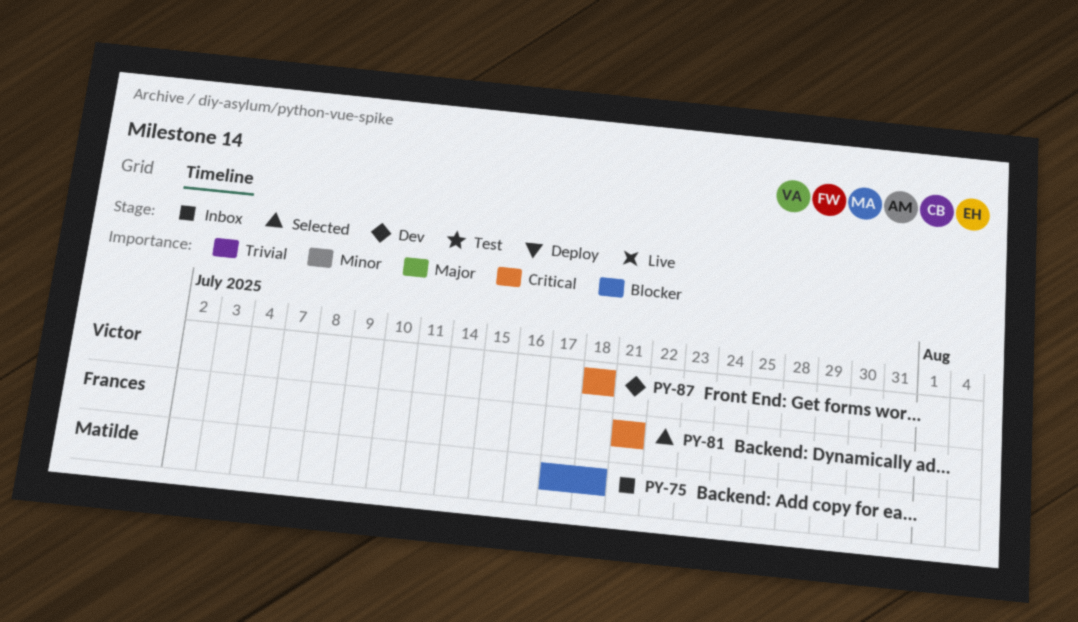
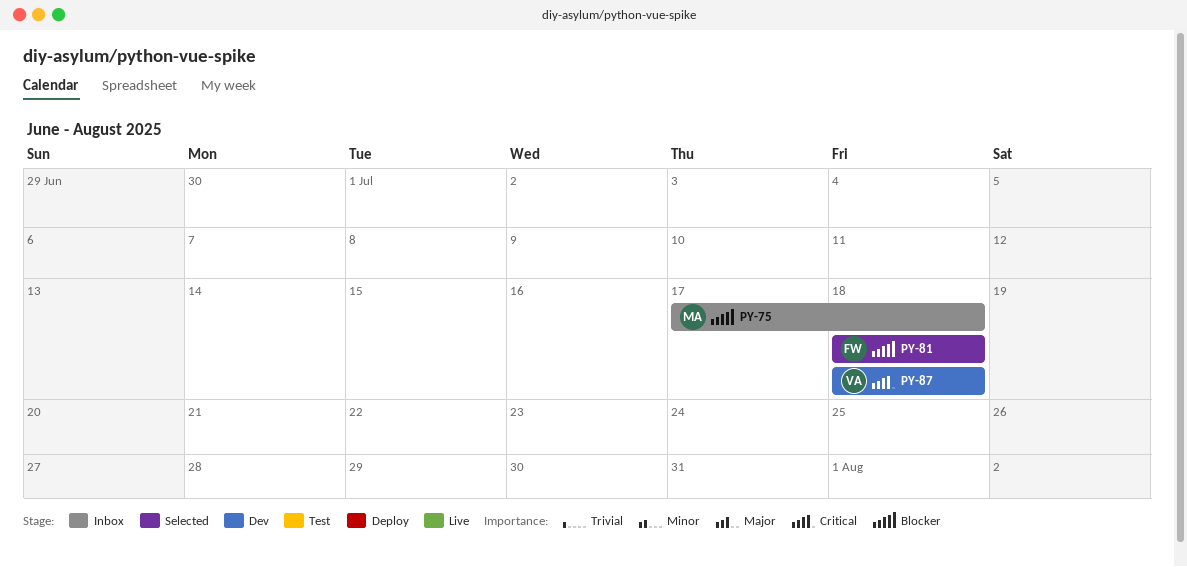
PY-81, priority: Critical -> Blocker
PY-81, start: Jul 21 -> Jul 18
PY-81, due: Jul 21 -> Jul 18

